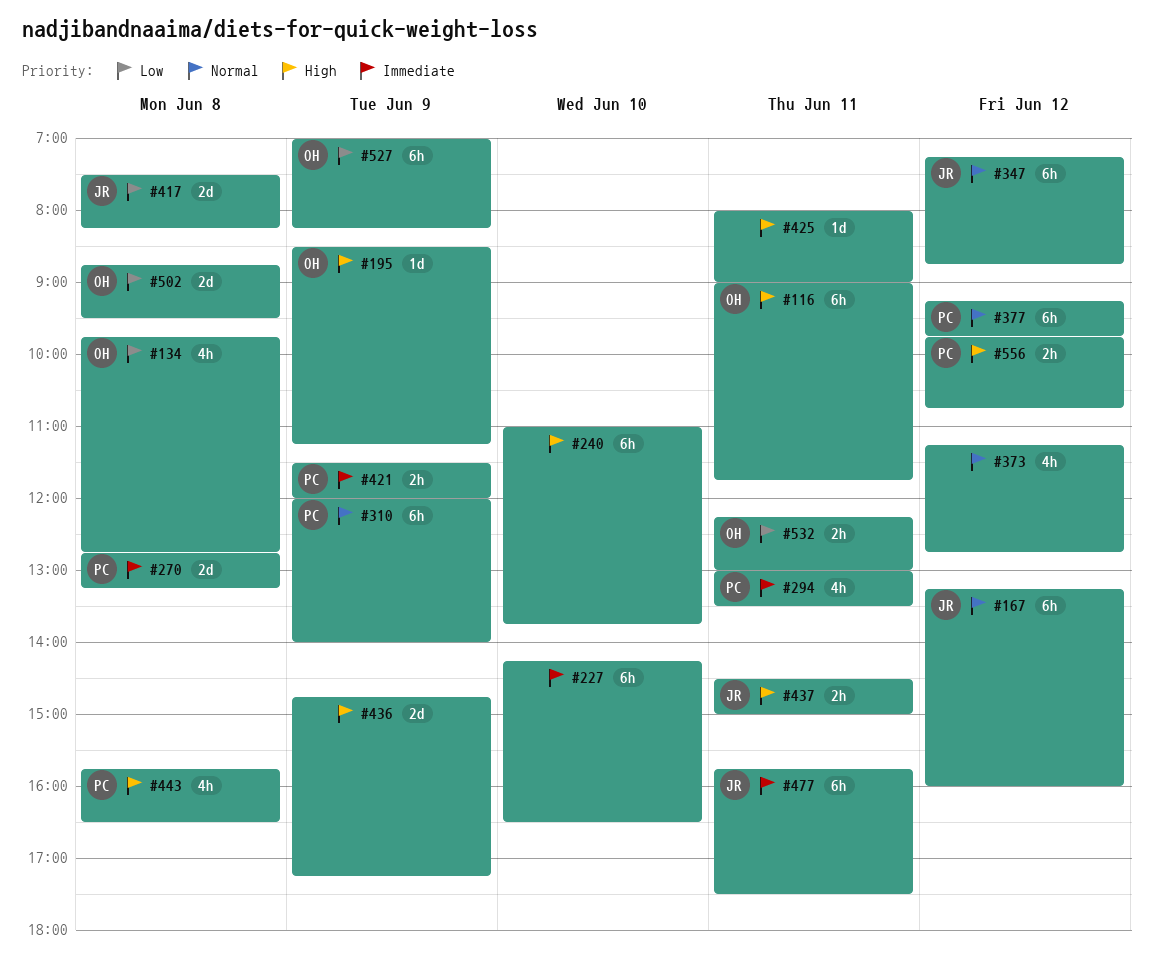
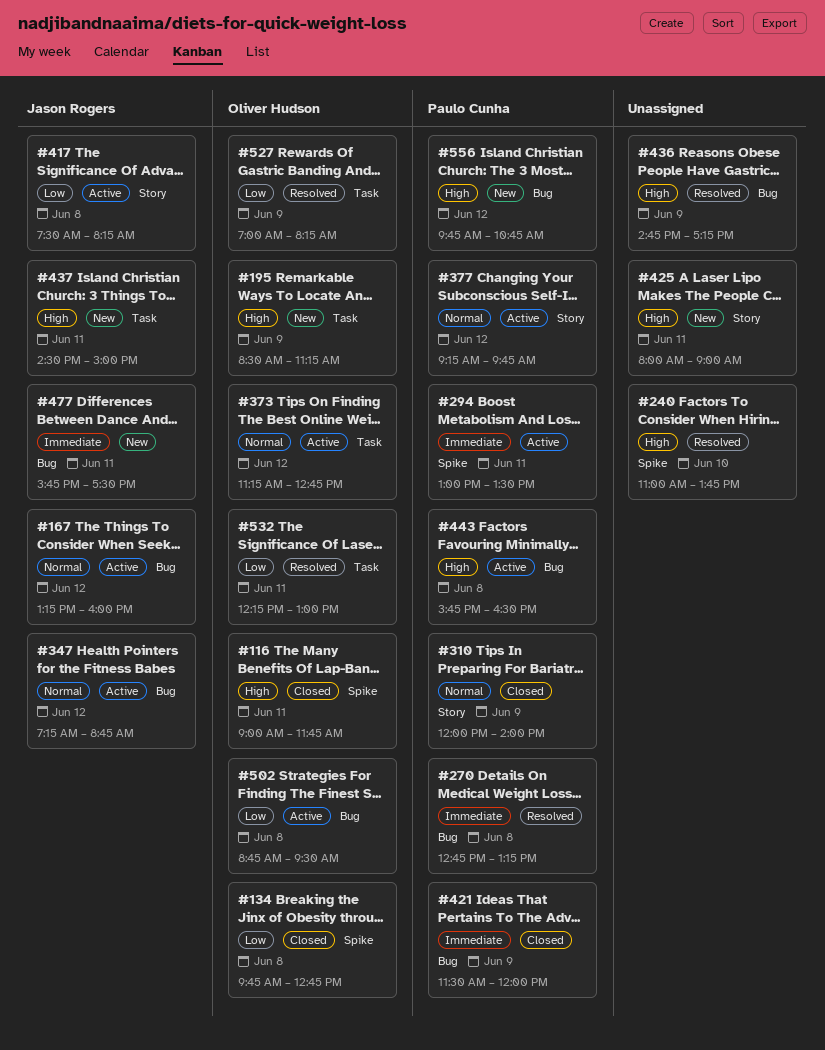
#227: present -> none
#373, owner: none -> Oliver Hudson

